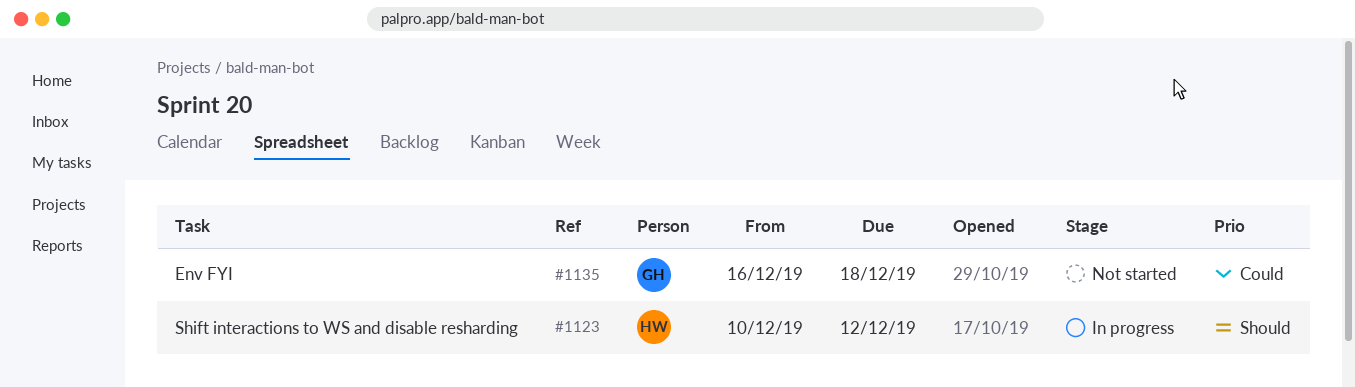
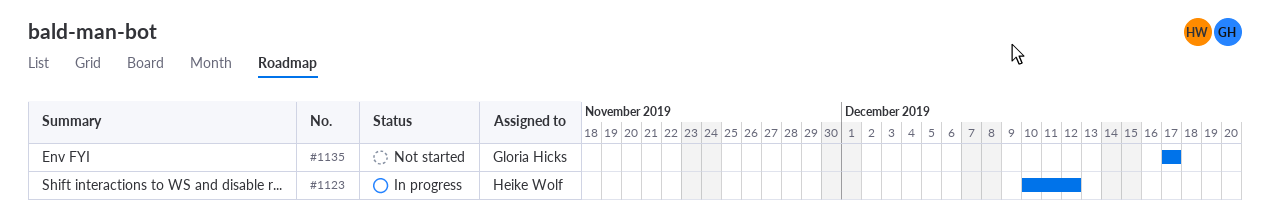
#1135, start: Dec 16 -> Dec 17
#1135, due: Dec 18 -> Dec 17

